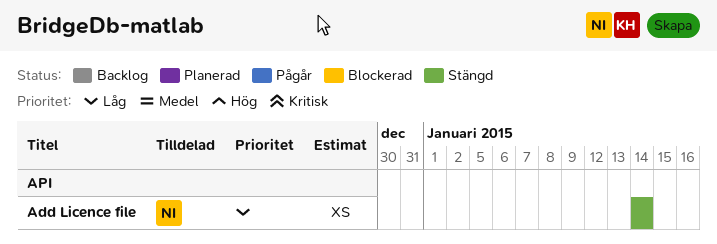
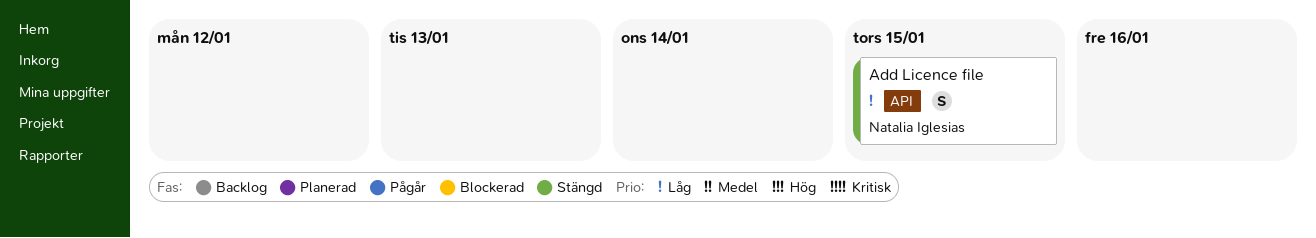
Add Licence file, estimate: XS -> S
Add Licence file, due: Jan 14 -> Jan 15

